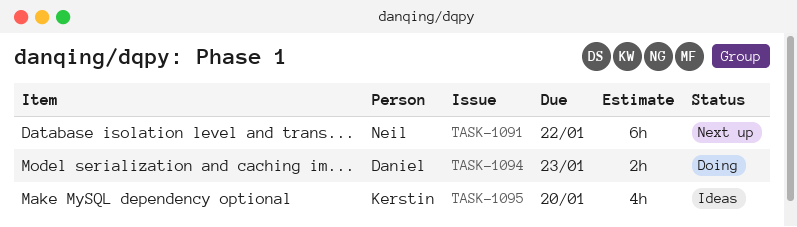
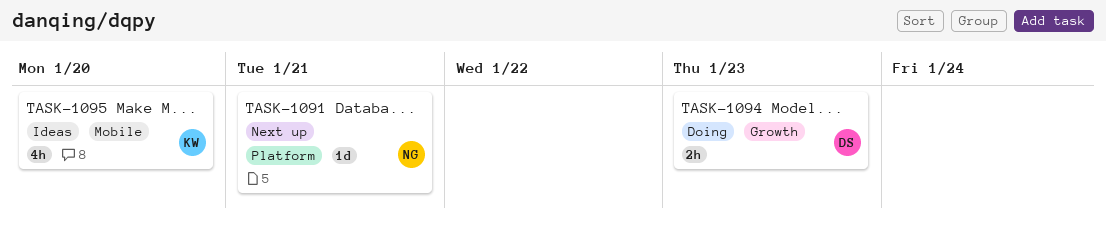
TASK-1091, estimate: 6h -> 1d
TASK-1091, due: Jan 22 -> Jan 21

